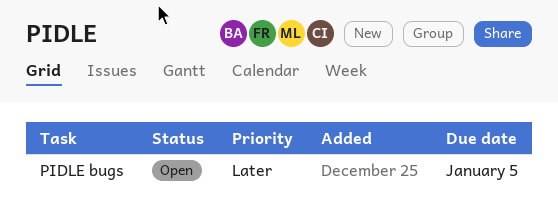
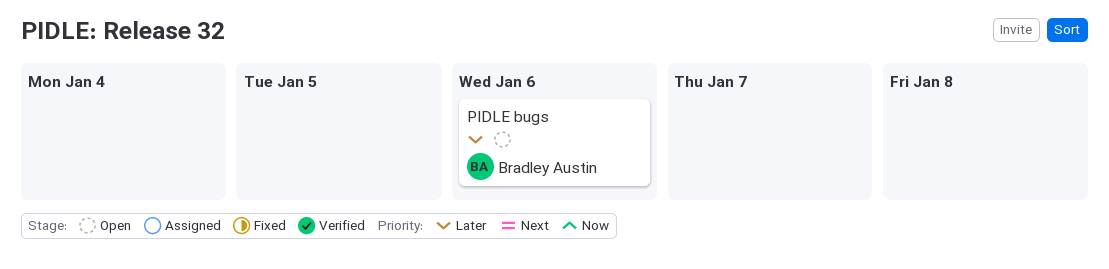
PIDLE bugs, due: Jan 5 -> Jan 6

